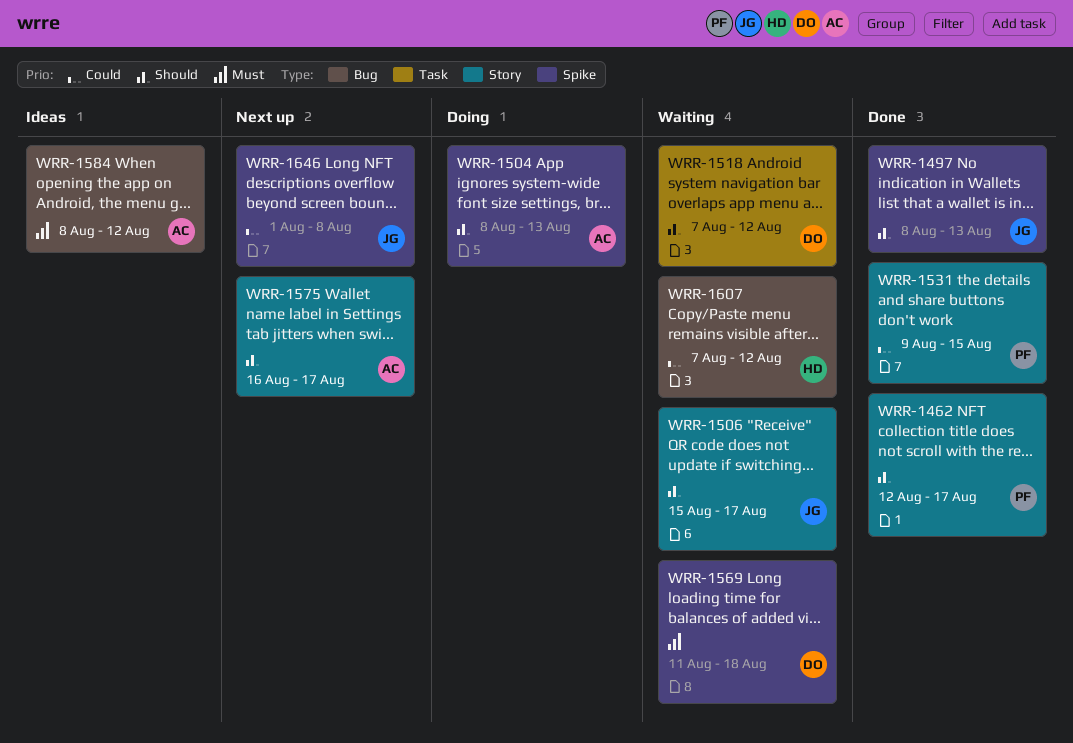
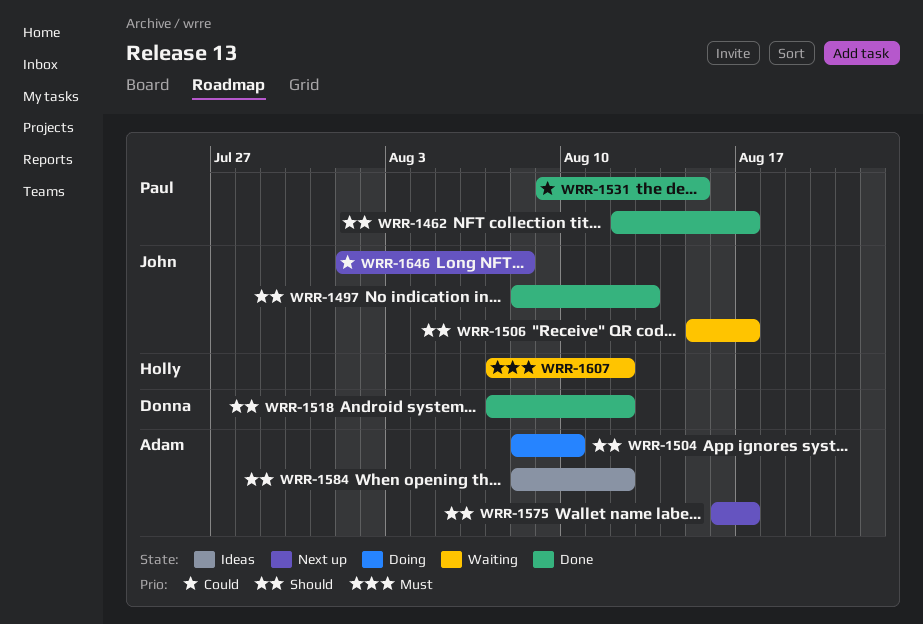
WRR-1504, due: Aug 13 -> Aug 10
WRR-1518, status: Waiting -> Done
WRR-1569: present -> none
WRR-1584, priority: Must -> Should
WRR-1607, priority: Could -> Must

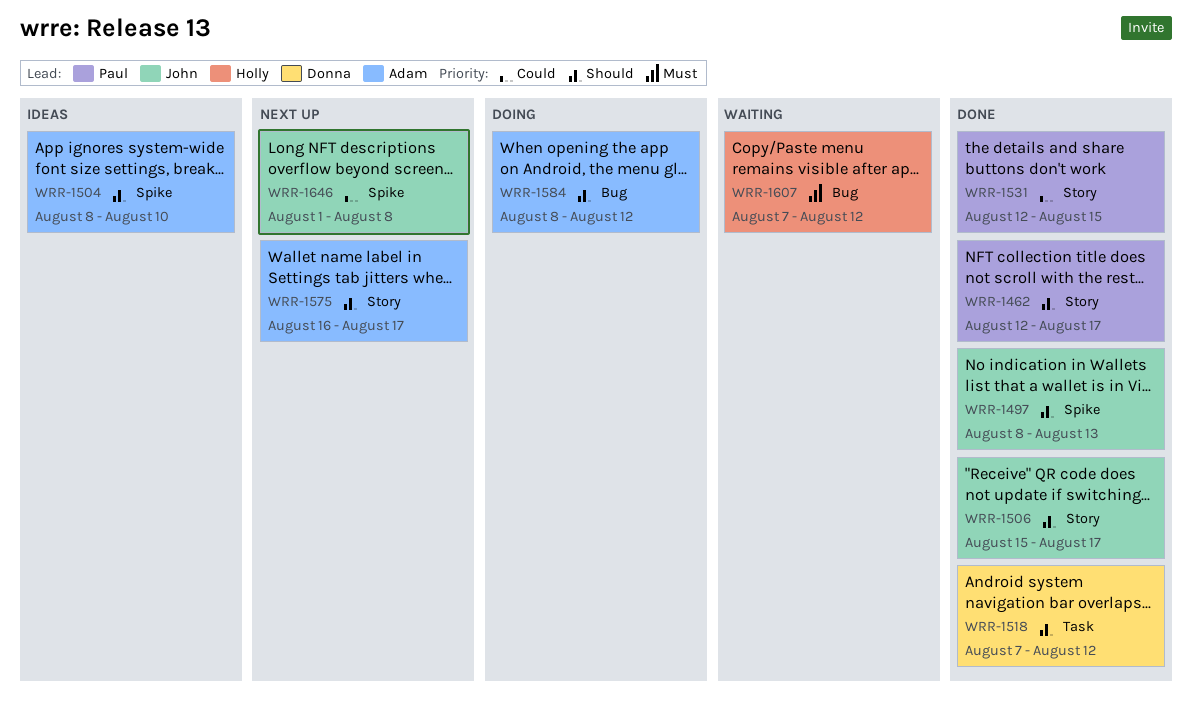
WRR-1504, status: Doing -> Ideas
WRR-1506, status: Waiting -> Done
WRR-1531, start: Aug 9 -> Aug 12
WRR-1584, status: Ideas -> Doing

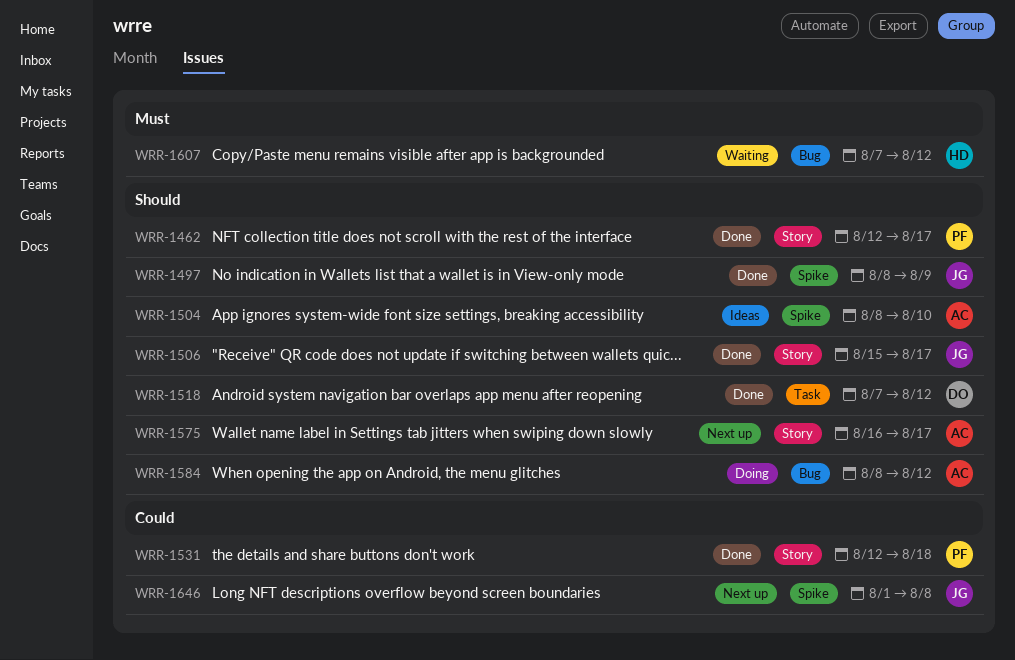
WRR-1497, due: Aug 13 -> Aug 9
WRR-1531, due: Aug 15 -> Aug 18

